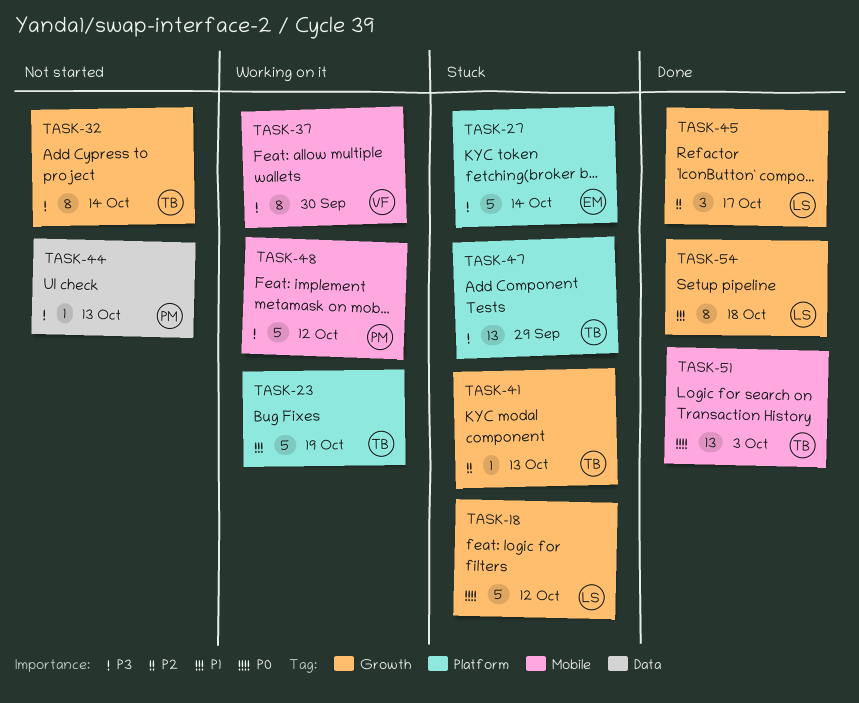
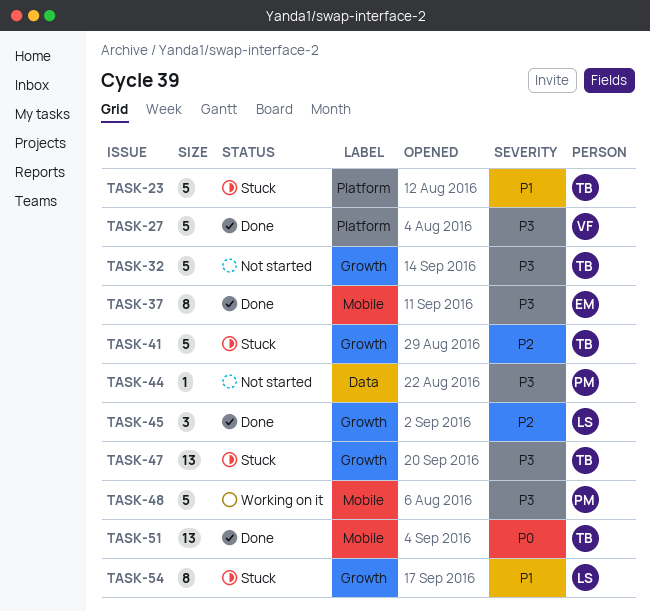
TASK-18: present -> none
TASK-23, status: Working on it -> Stuck
TASK-27, status: Stuck -> Done
TASK-27, owner: EM -> VF
TASK-32, estimate: 8 -> 5
TASK-37, status: Working on it -> Done
TASK-37, owner: VF -> EM
TASK-41, estimate: 1 -> 5
TASK-47, label: Platform -> Growth
TASK-54, status: Done -> Stuck

